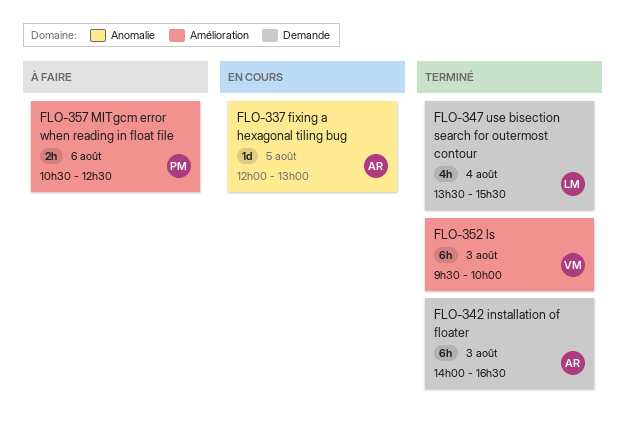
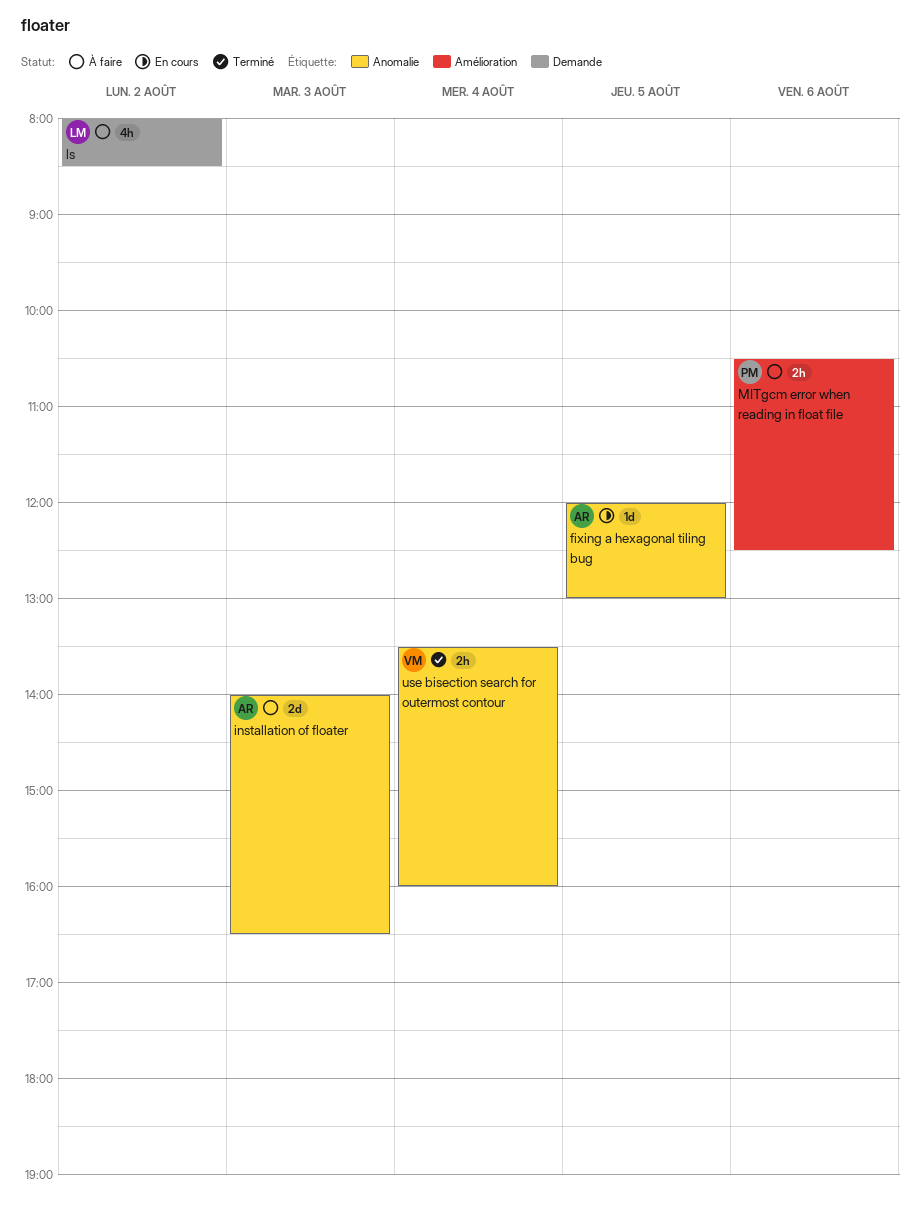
installation of floater, status: Terminé -> À faire
installation of floater, label: Demande -> Anomalie
installation of floater, estimate: 6h -> 2d
ls, status: Terminé -> À faire
ls, owner: VM -> LM
ls, label: Amélioration -> Demande
ls, estimate: 6h -> 4h
ls, day: Aug 3 -> Aug 2
ls, begins: 09:30 -> 08:00
ls, ends: 10:00 -> 08:30
use bisection search for outermost contour, owner: LM -> VM
use bisection search for outermost contour, label: Demande -> Anomalie
use bisection search for outermost contour, estimate: 4h -> 2h
use bisection search for outermost contour, ends: 15:30 -> 16:00

